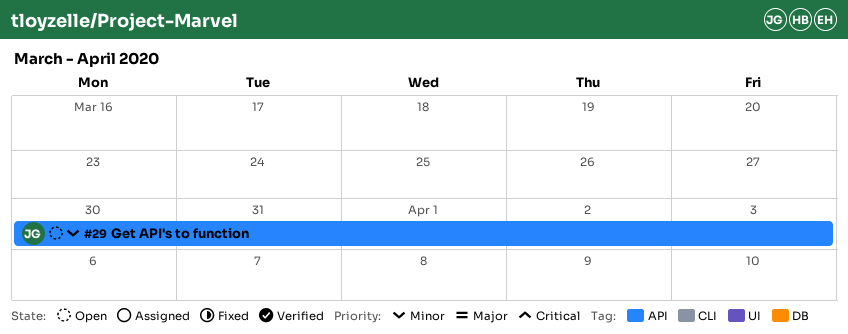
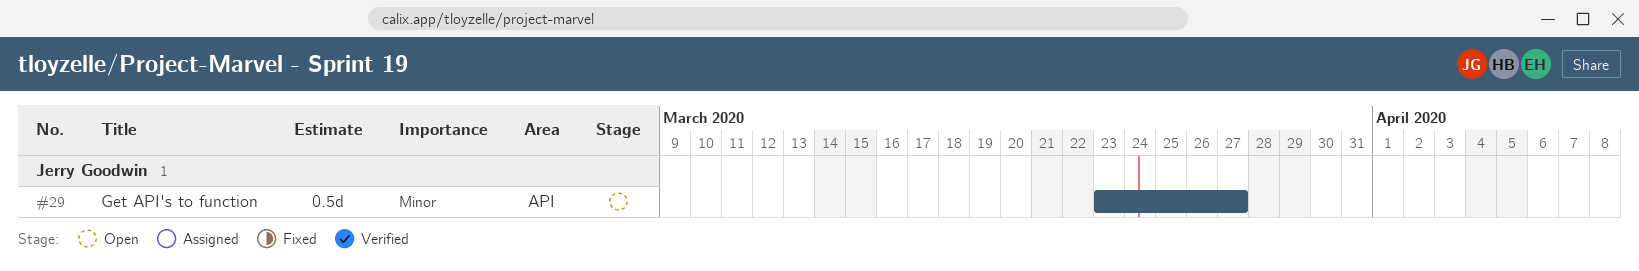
#29, start: Mar 30 -> Mar 23
#29, due: Apr 3 -> Mar 27

